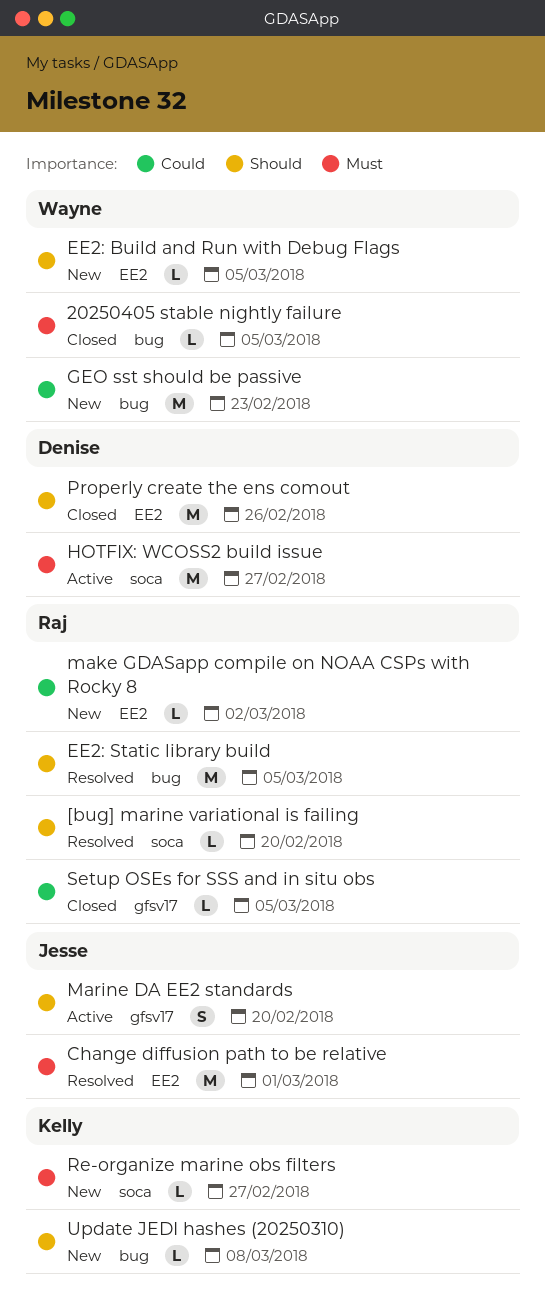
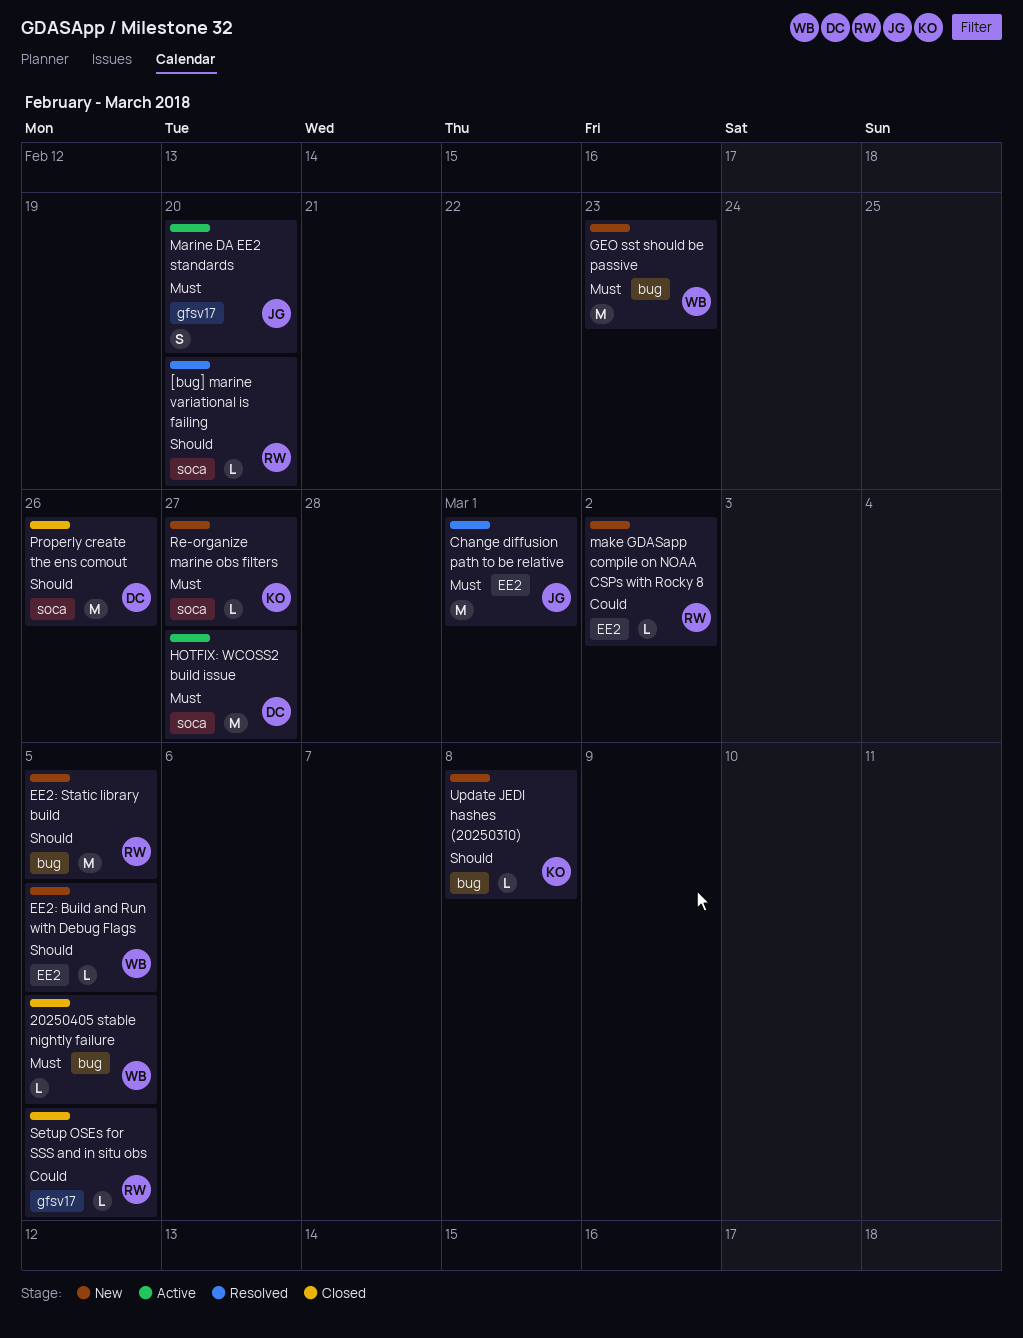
EE2: Static library build, status: Resolved -> New
GEO sst should be passive, priority: Could -> Must
Marine DA EE2 standards, priority: Should -> Must
Properly create the ens comout, label: EE2 -> soca

